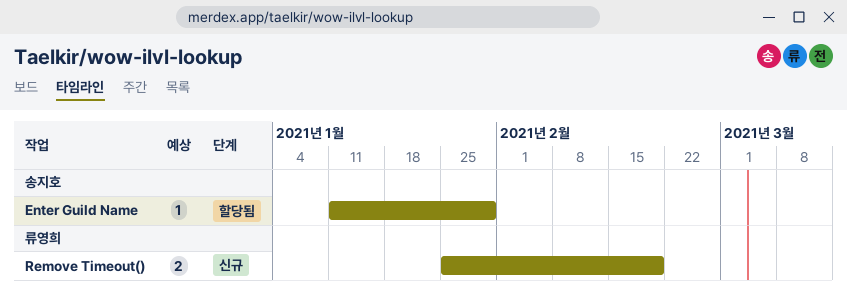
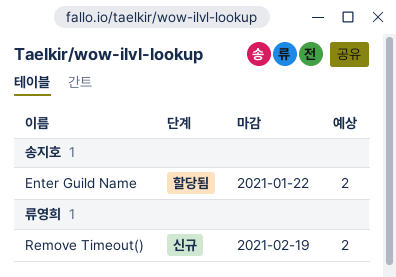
Enter Guild Name, estimate: 1 -> 2
Enter Guild Name, due: Jan 29 -> Jan 22

